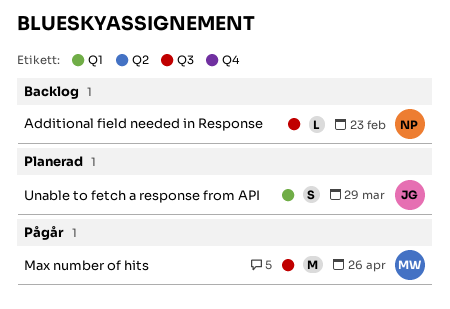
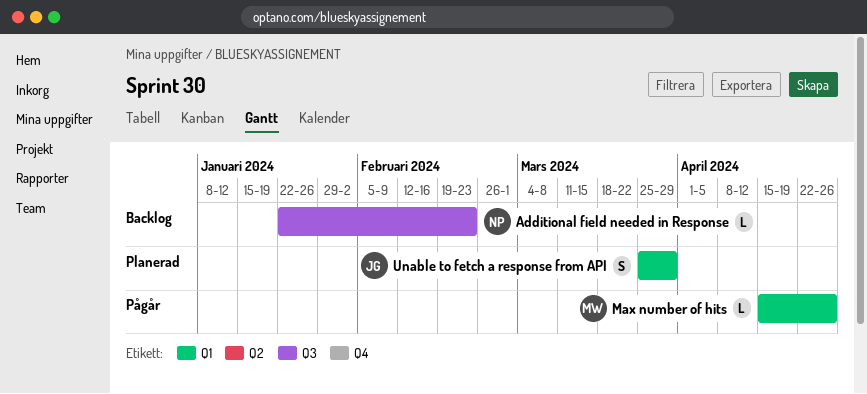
Max number of hits, label: Q3 -> Q1
Max number of hits, estimate: M -> L

